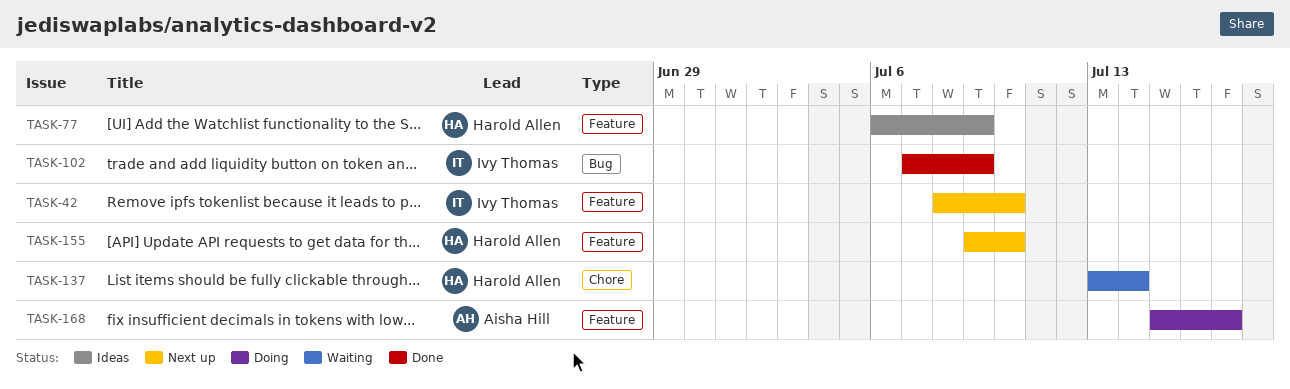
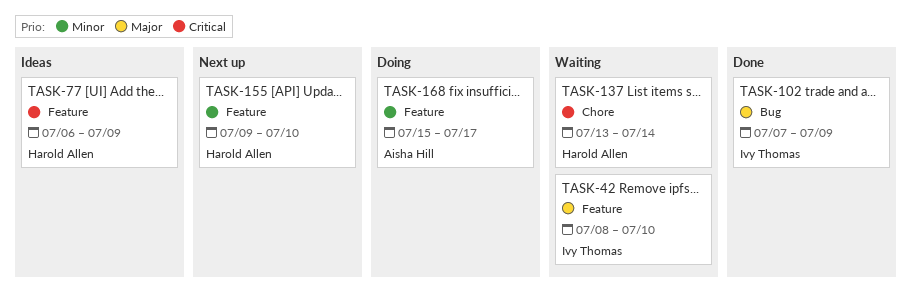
TASK-42, status: Next up -> Waiting

